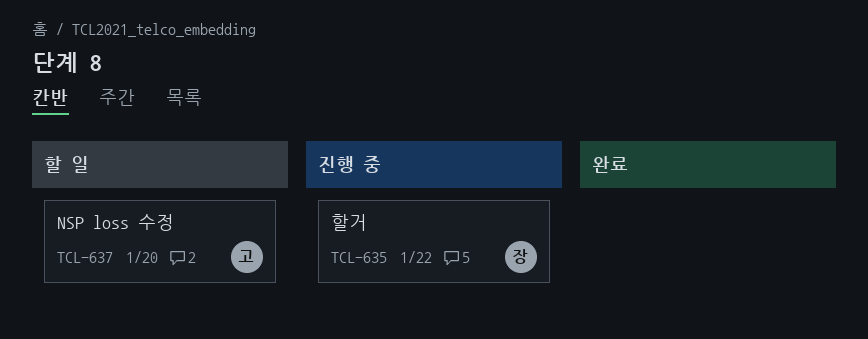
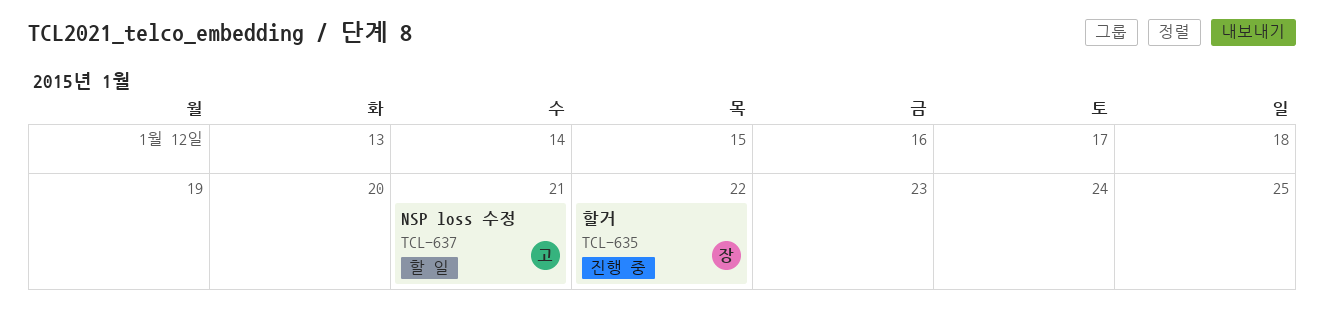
TCL-637, due: Jan 20 -> Jan 21

